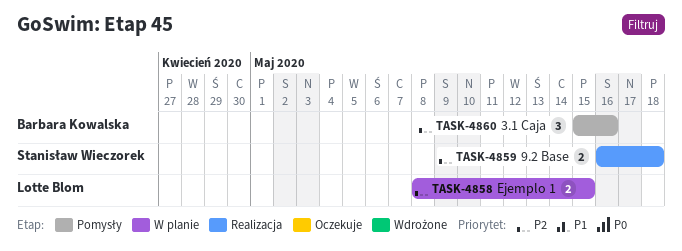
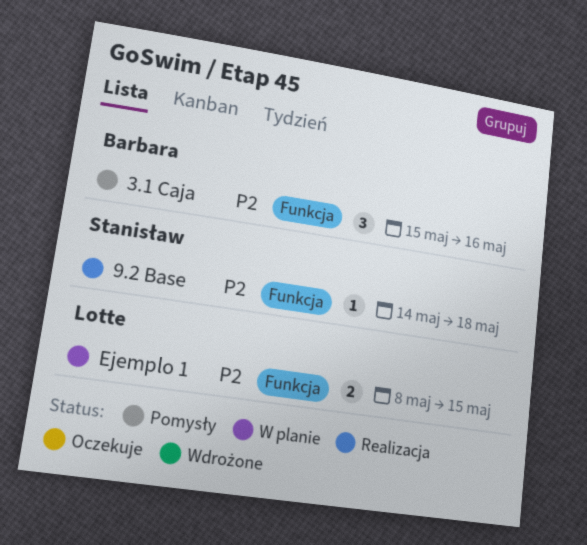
9.2 Base, estimate: 2 -> 1
9.2 Base, start: May 16 -> May 14

